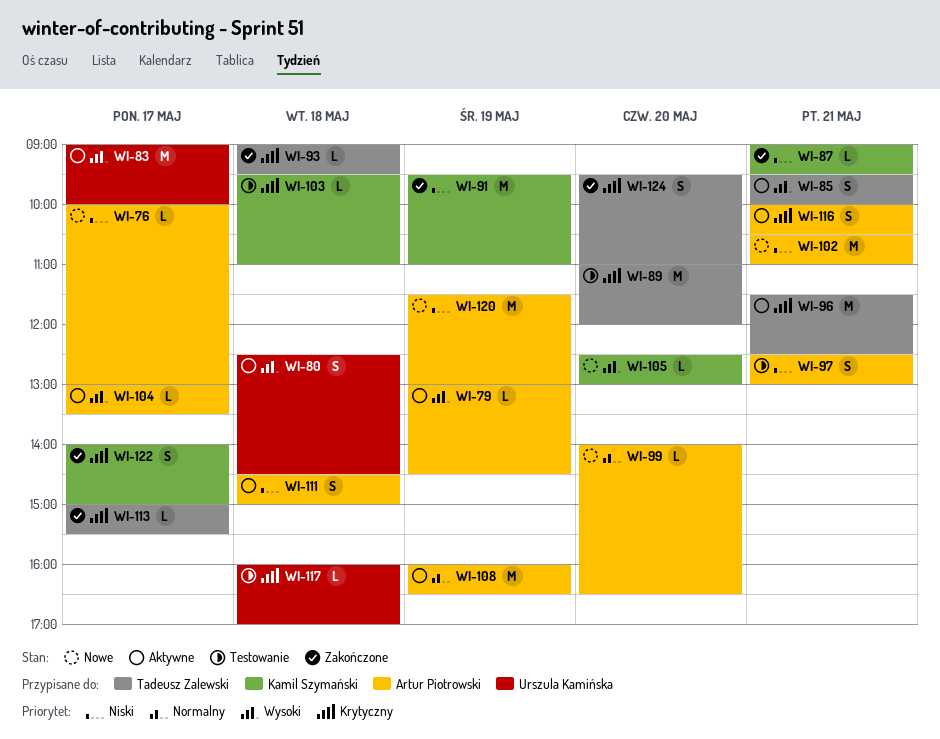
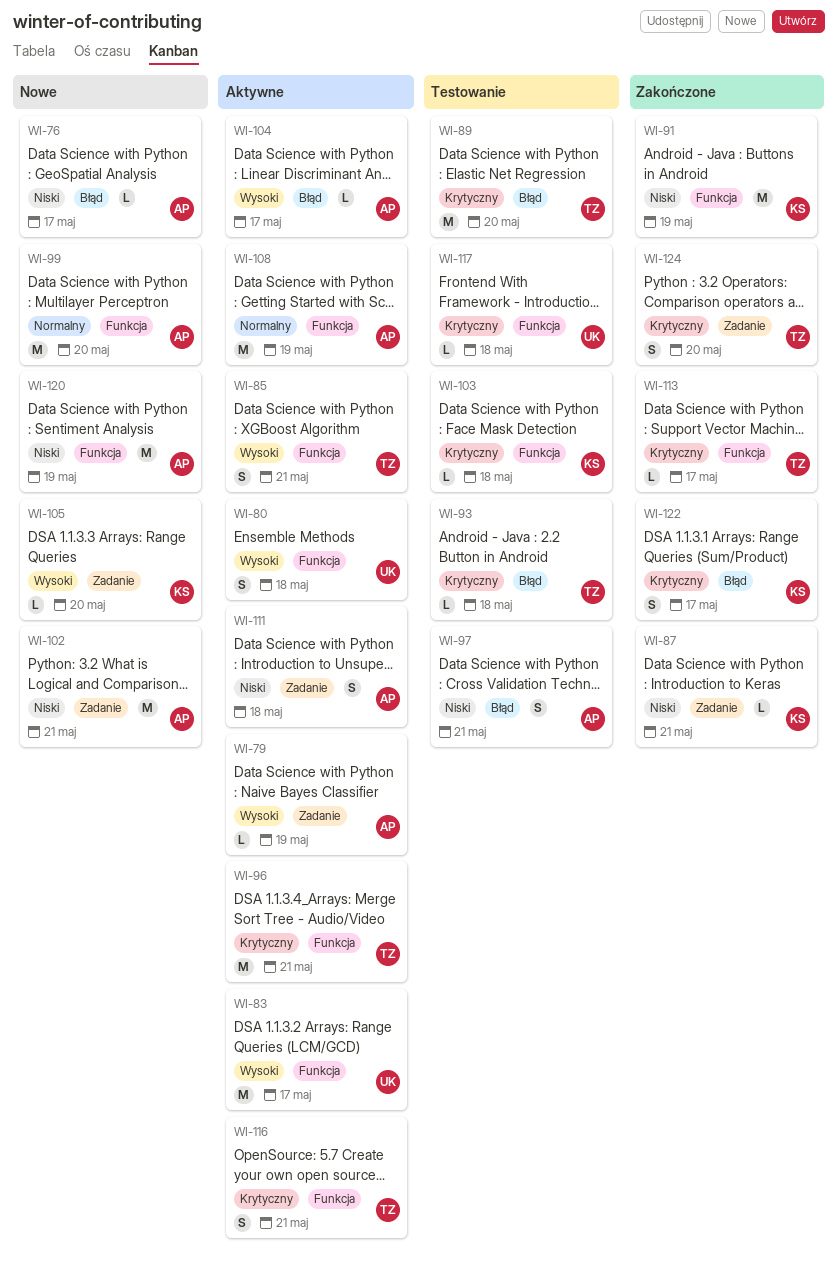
WI-93, status: Zakończone -> Testowanie
WI-99, estimate: L -> M
WI-116, owner: Artur Piotrowski -> Tadeusz Zalewski

